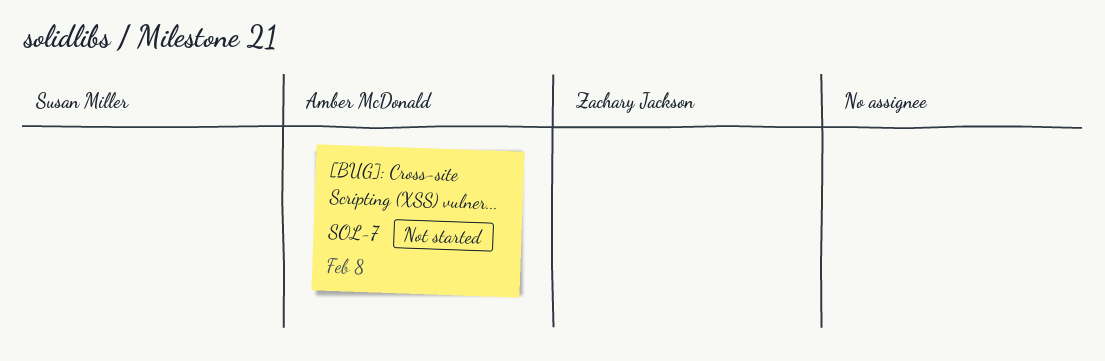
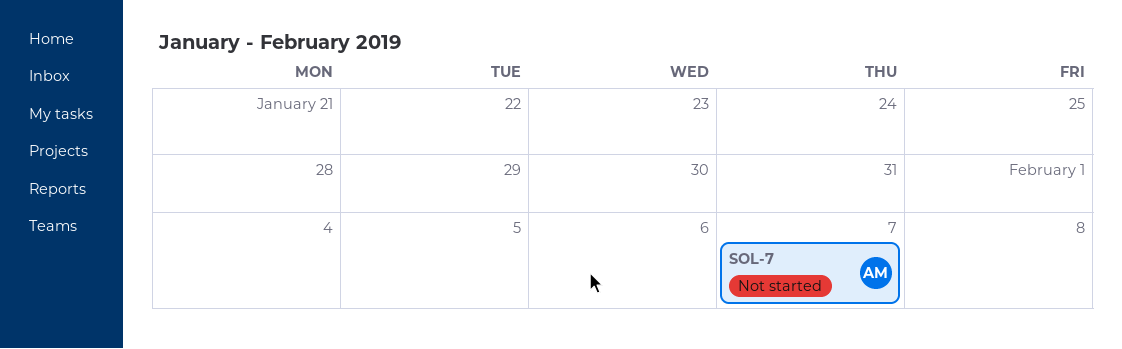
SOL-7, due: Feb 8 -> Feb 7

